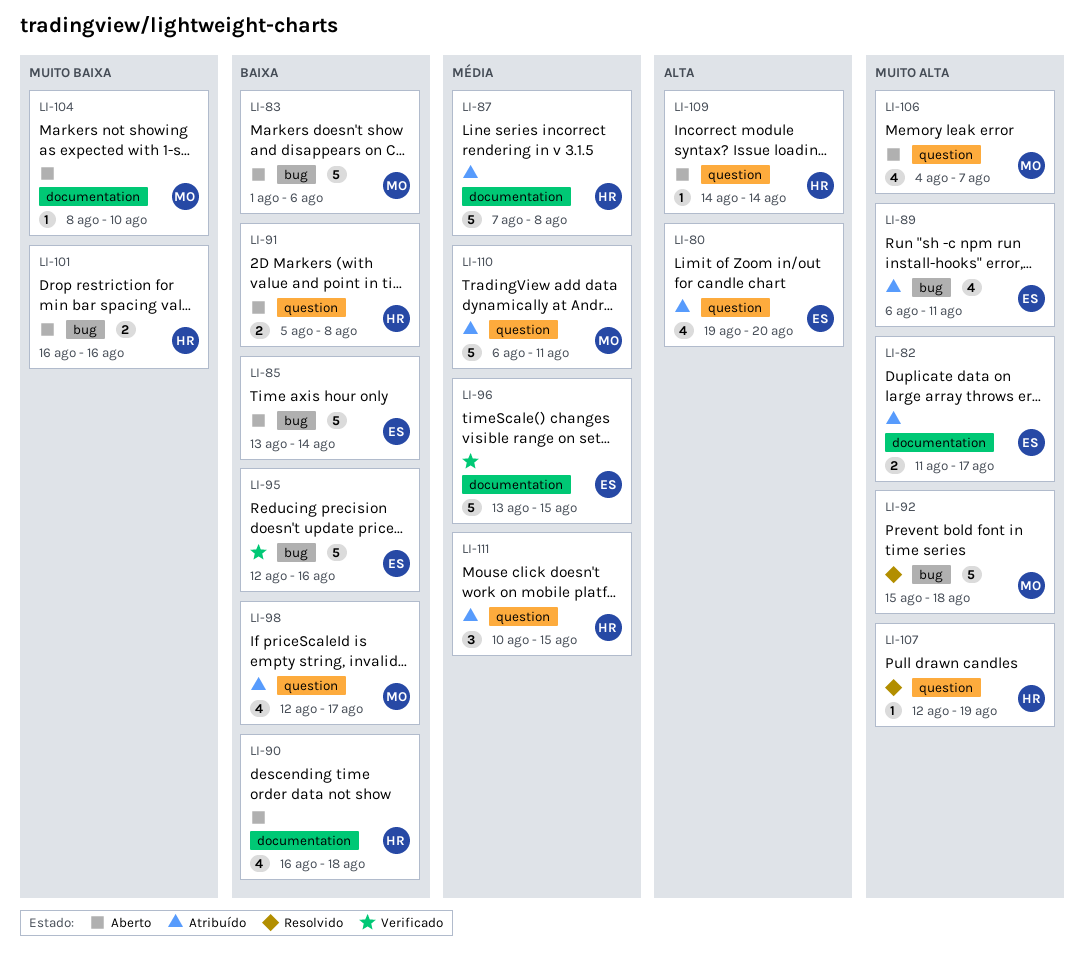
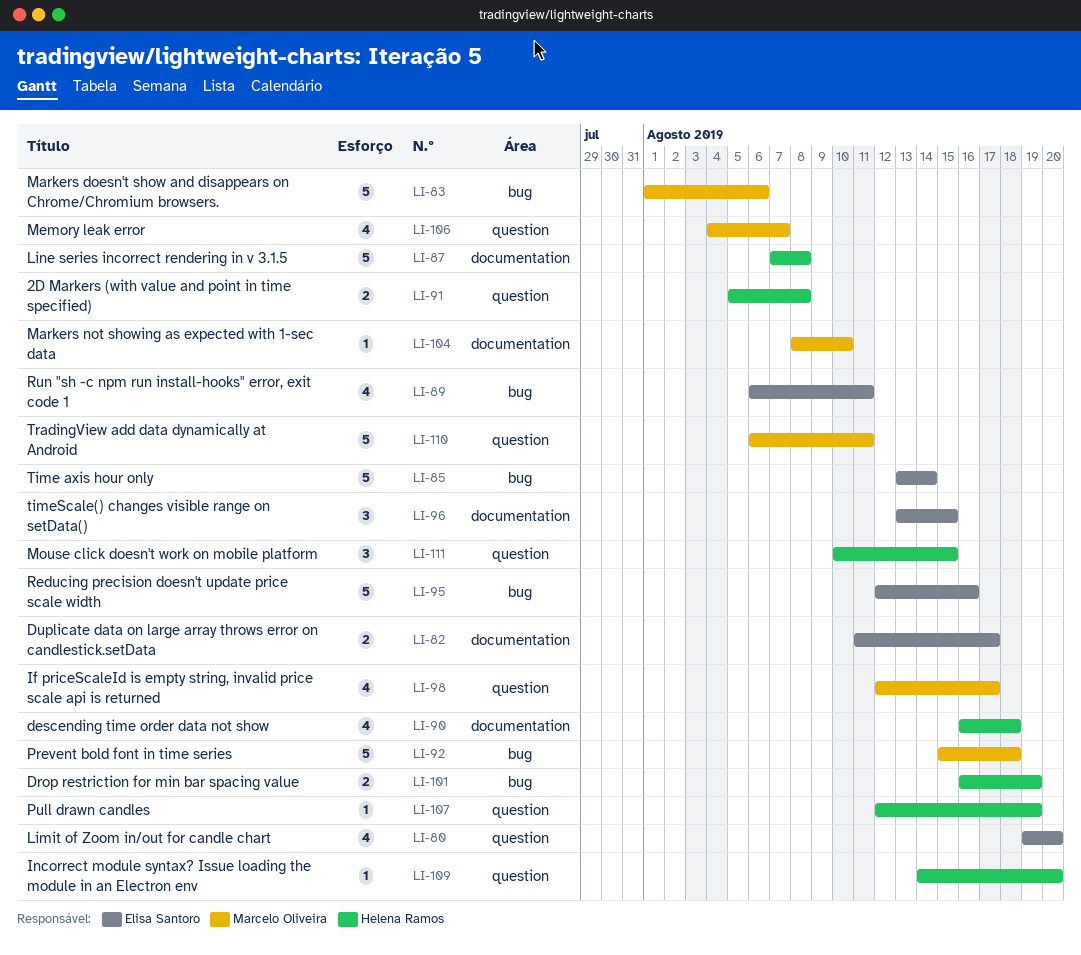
LI-96, estimate: 5 -> 3
LI-101, due: Aug 16 -> Aug 19
LI-109, due: Aug 14 -> Aug 20

